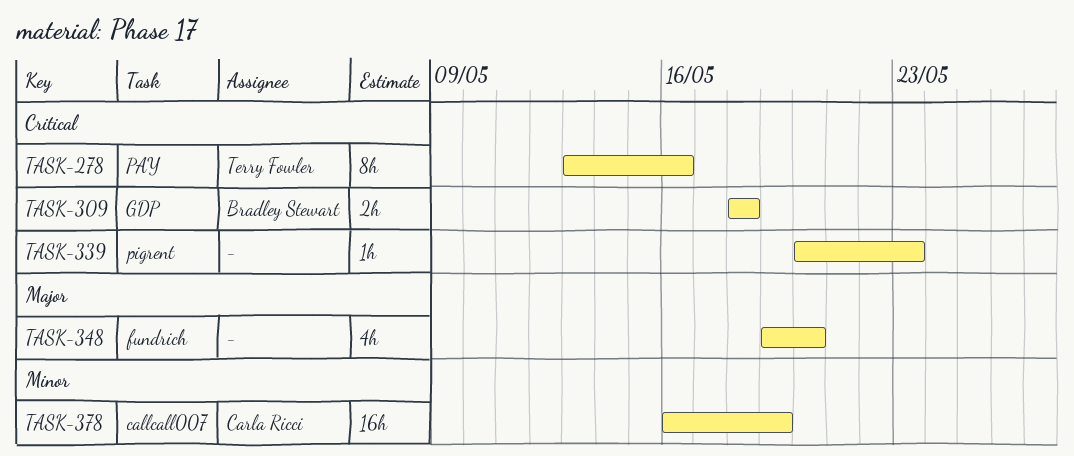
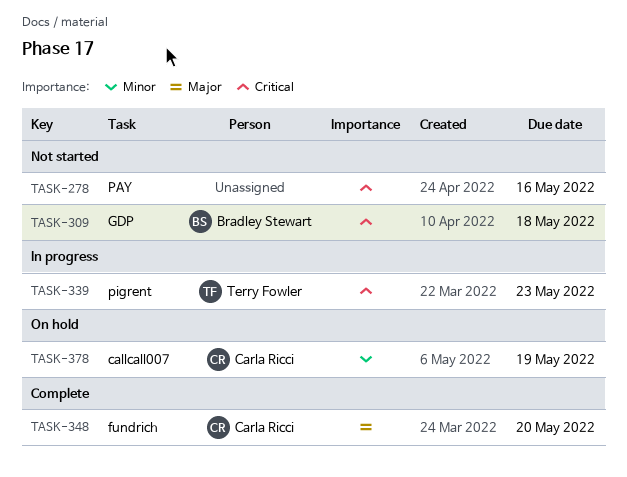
TASK-278, owner: Terry Fowler -> none
TASK-339, owner: none -> Terry Fowler
TASK-348, owner: none -> Carla Ricci

